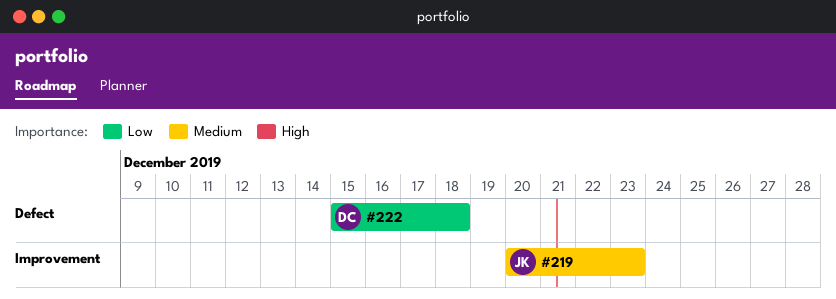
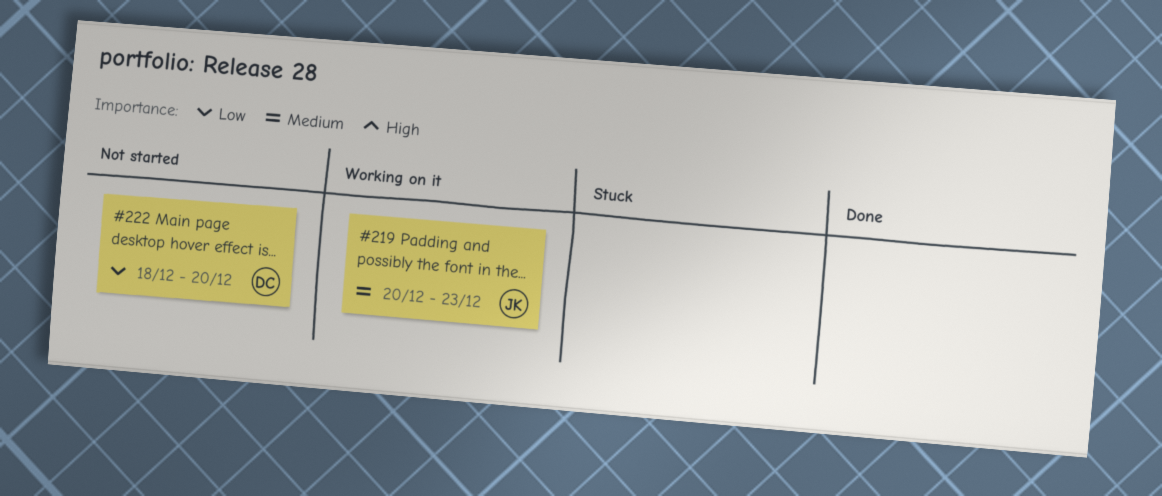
#222, start: Dec 15 -> Dec 18
#222, due: Dec 18 -> Dec 20

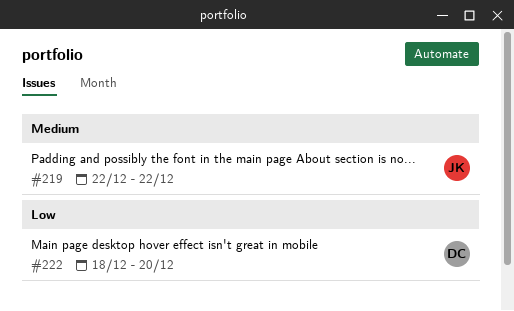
#219, start: Dec 20 -> Dec 22
#219, due: Dec 23 -> Dec 22

